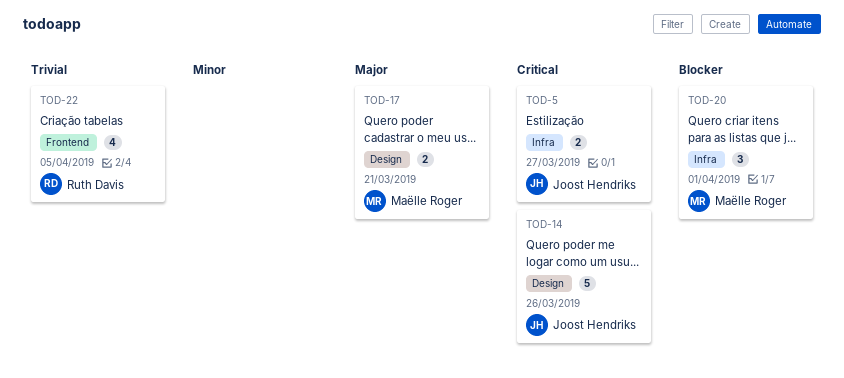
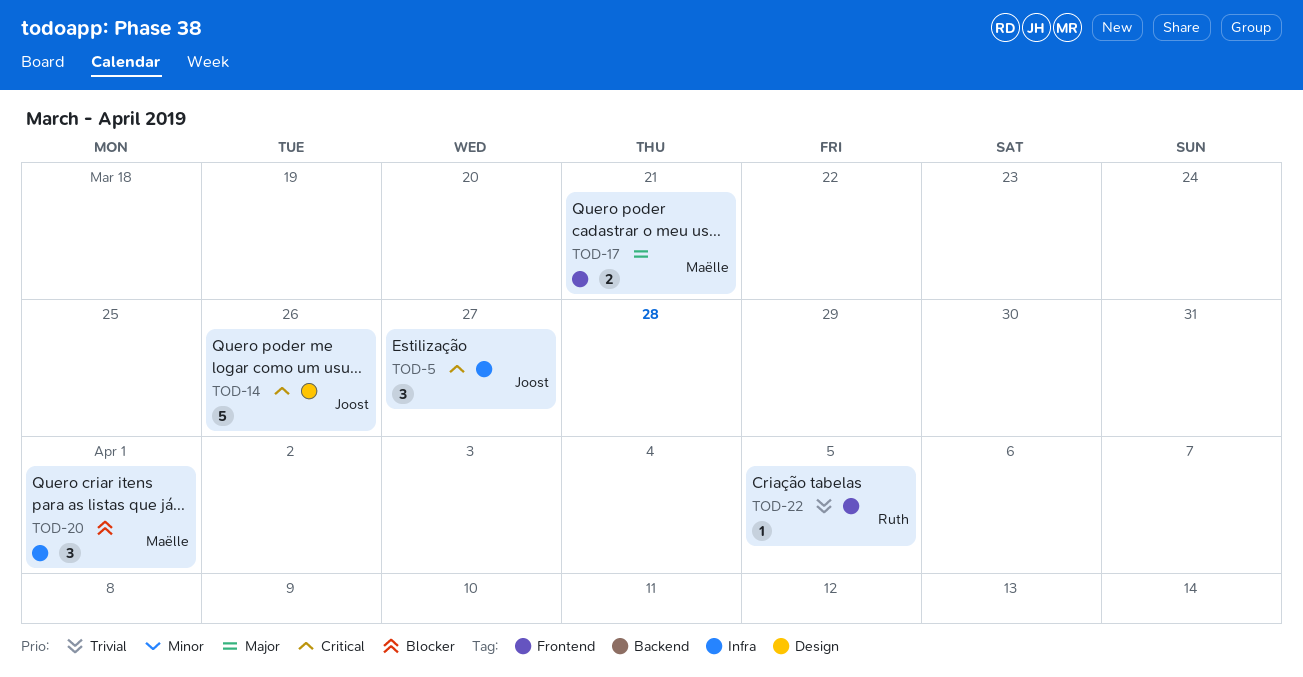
TOD-5, estimate: 2 -> 3
TOD-17, label: Design -> Frontend
TOD-22, estimate: 4 -> 1

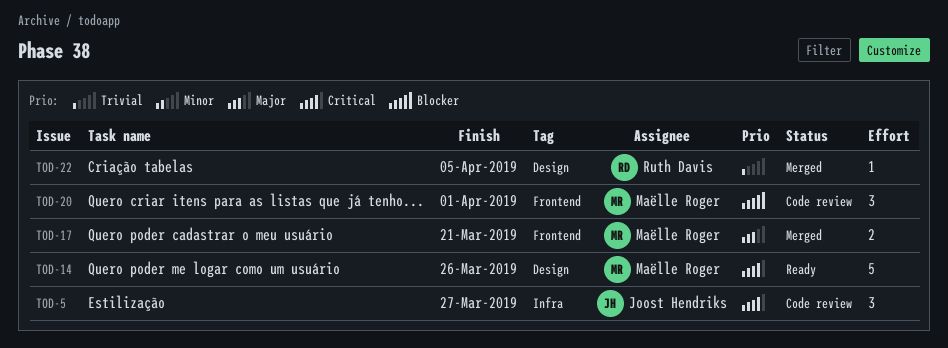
TOD-14, owner: Joost Hendriks -> Maëlle Roger
TOD-20, label: Infra -> Frontend
TOD-22, label: Frontend -> Design

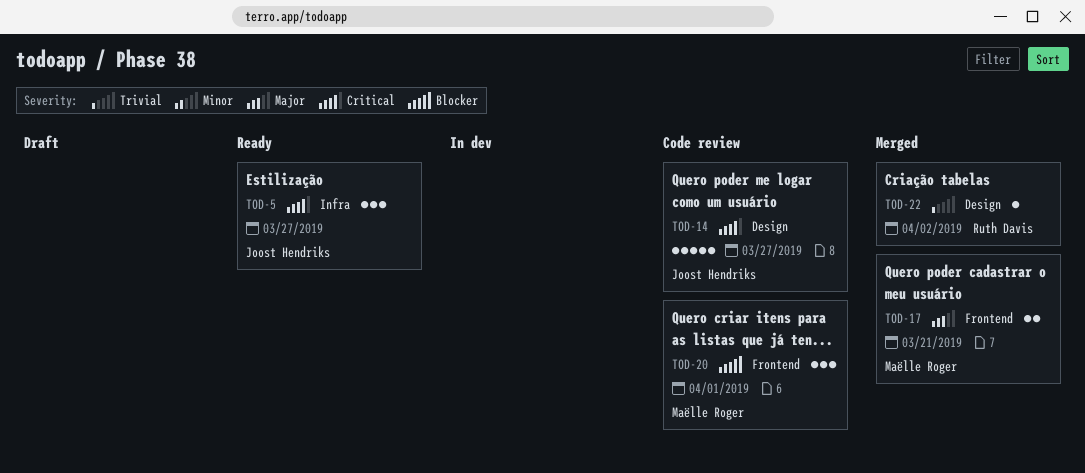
TOD-5, status: Code review -> Ready
TOD-14, status: Ready -> Code review
TOD-14, owner: Maëlle Roger -> Joost Hendriks
TOD-14, due: Mar 26 -> Mar 27
TOD-22, due: Apr 5 -> Apr 2

